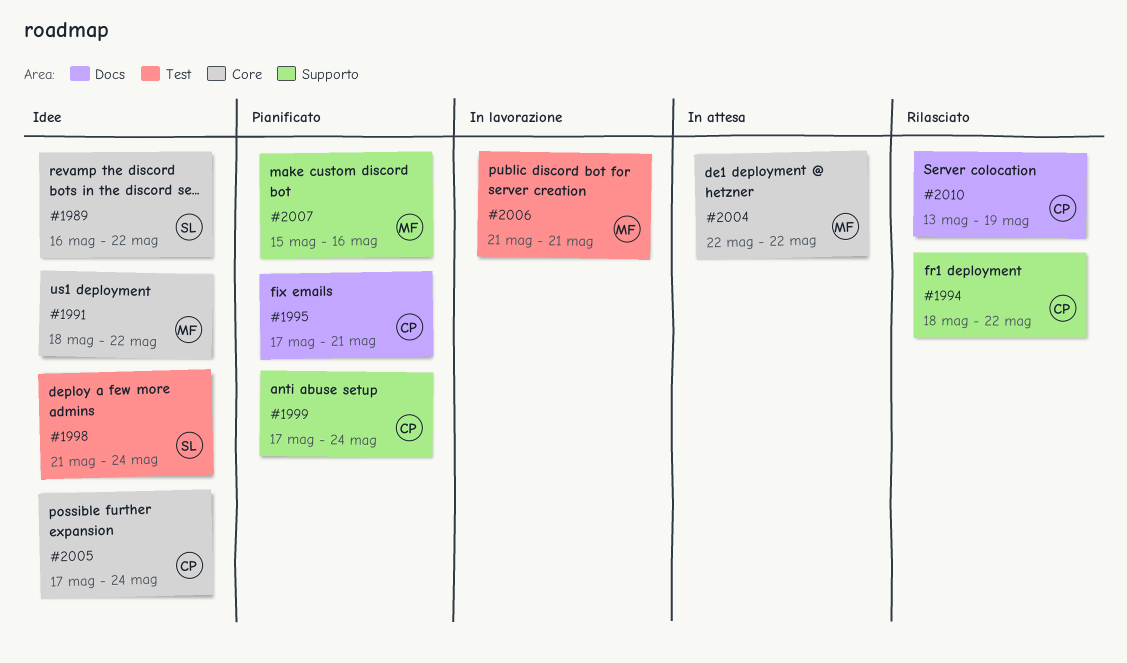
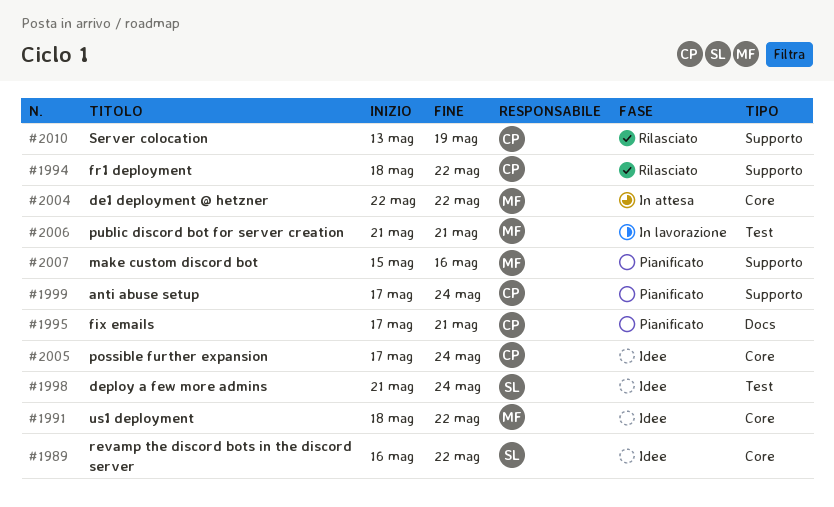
#2010, label: Docs -> Supporto

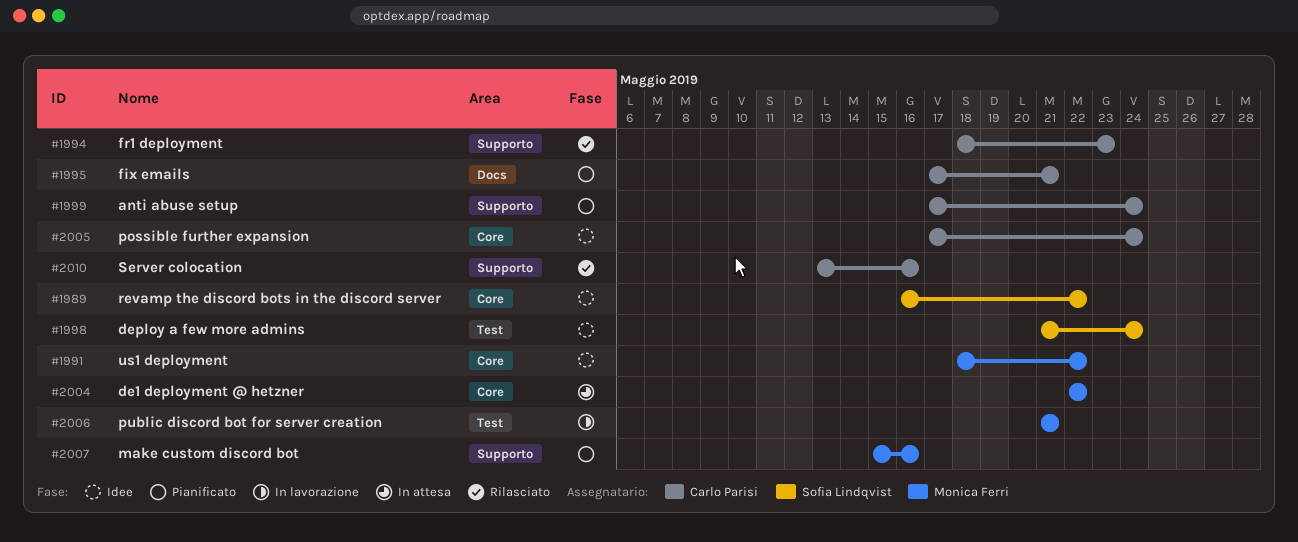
#1994, due: May 22 -> May 23
#2010, due: May 19 -> May 16

